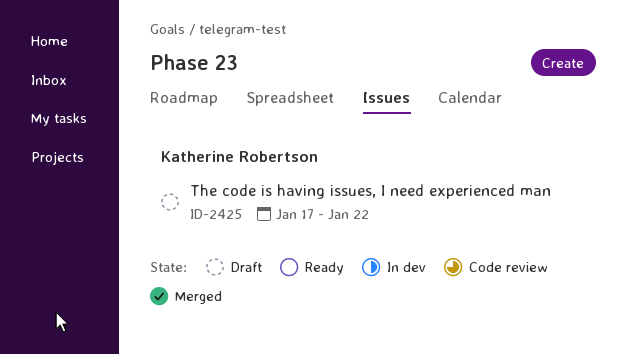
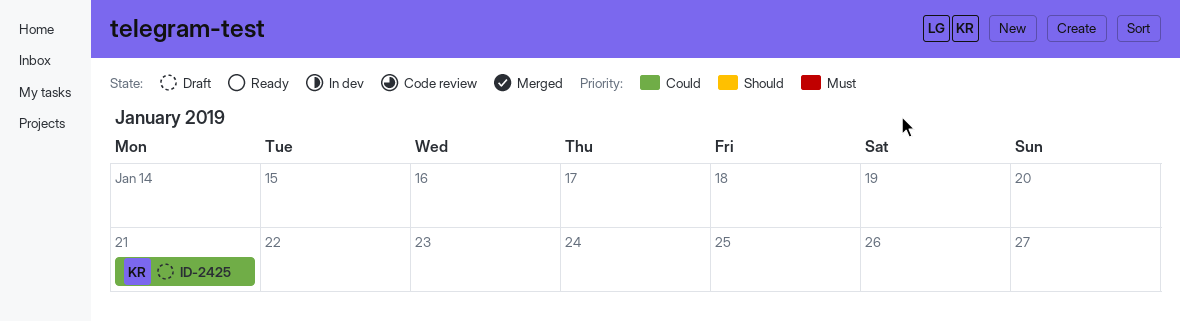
ID-2425, start: Jan 17 -> Jan 21
ID-2425, due: Jan 22 -> Jan 21

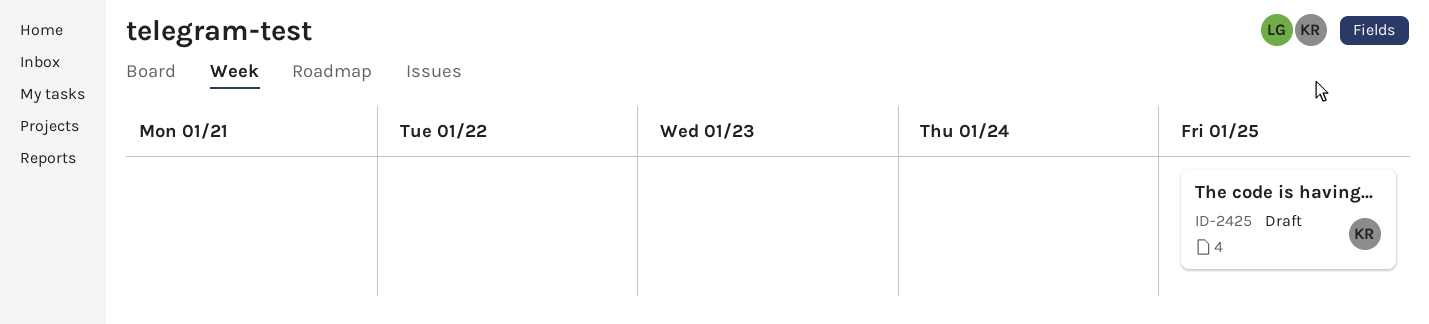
ID-2425, due: Jan 21 -> Jan 25

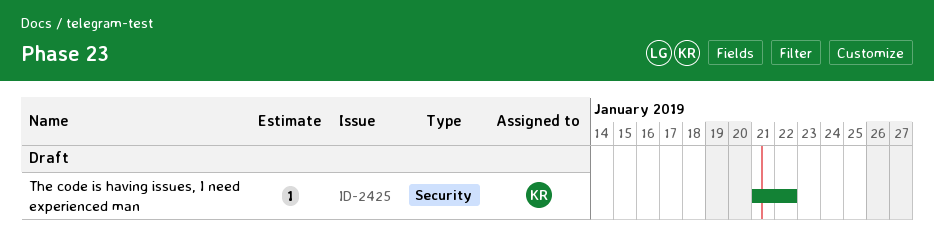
ID-2425, due: Jan 25 -> Jan 22

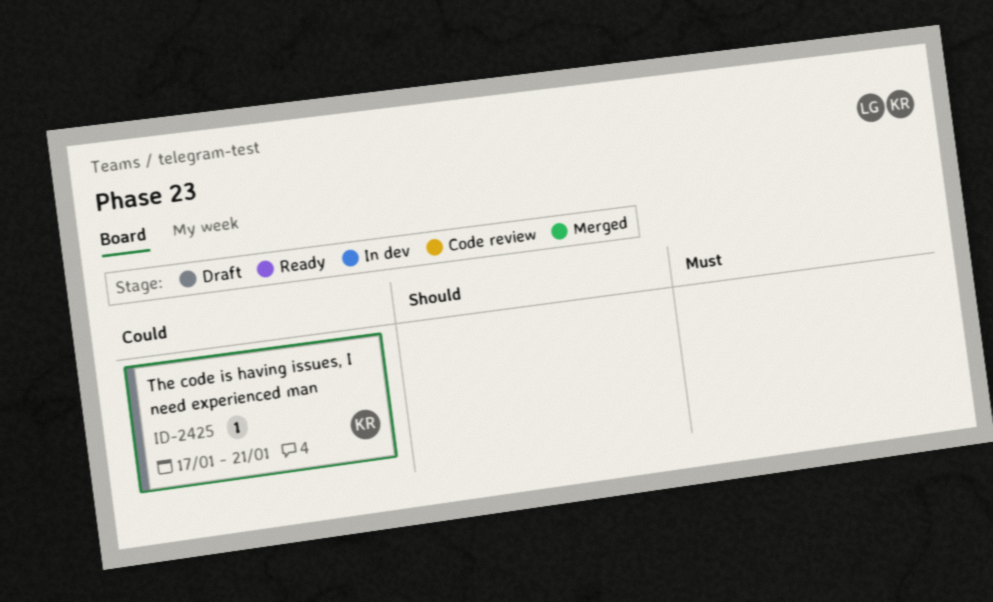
ID-2425, start: Jan 21 -> Jan 17
ID-2425, due: Jan 22 -> Jan 21

